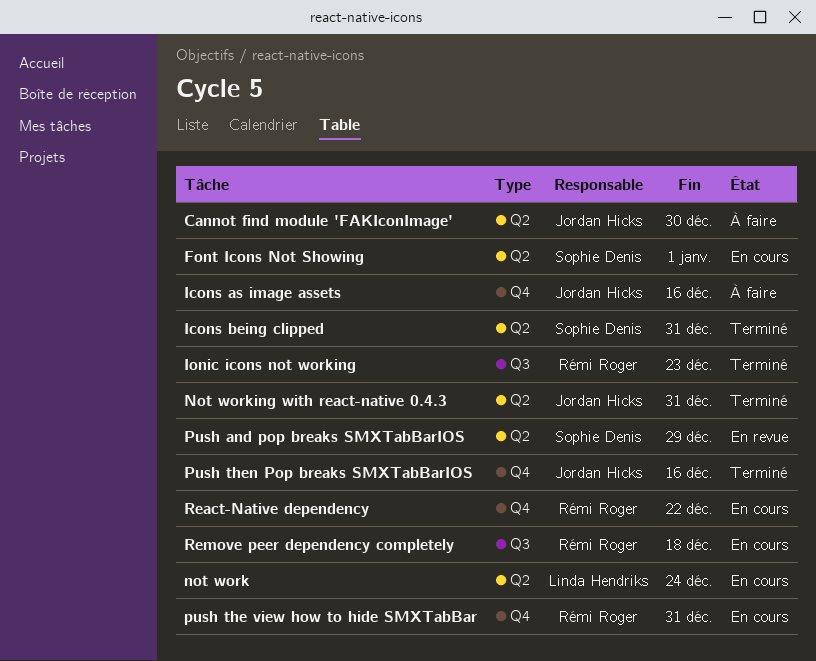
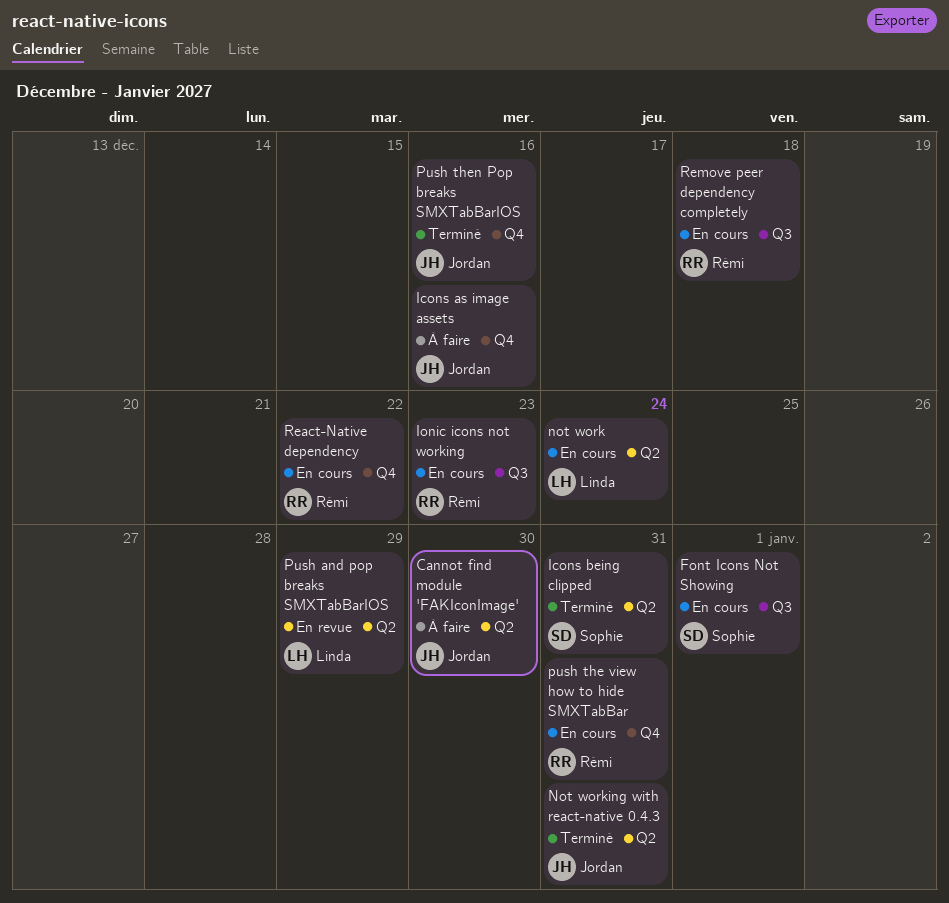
Font Icons Not Showing, label: Q2 -> Q3
Ionic icons not working, status: Terminé -> En cours
Push and pop breaks SMXTabBarIOS, owner: Sophie Denis -> Linda Hendriks

